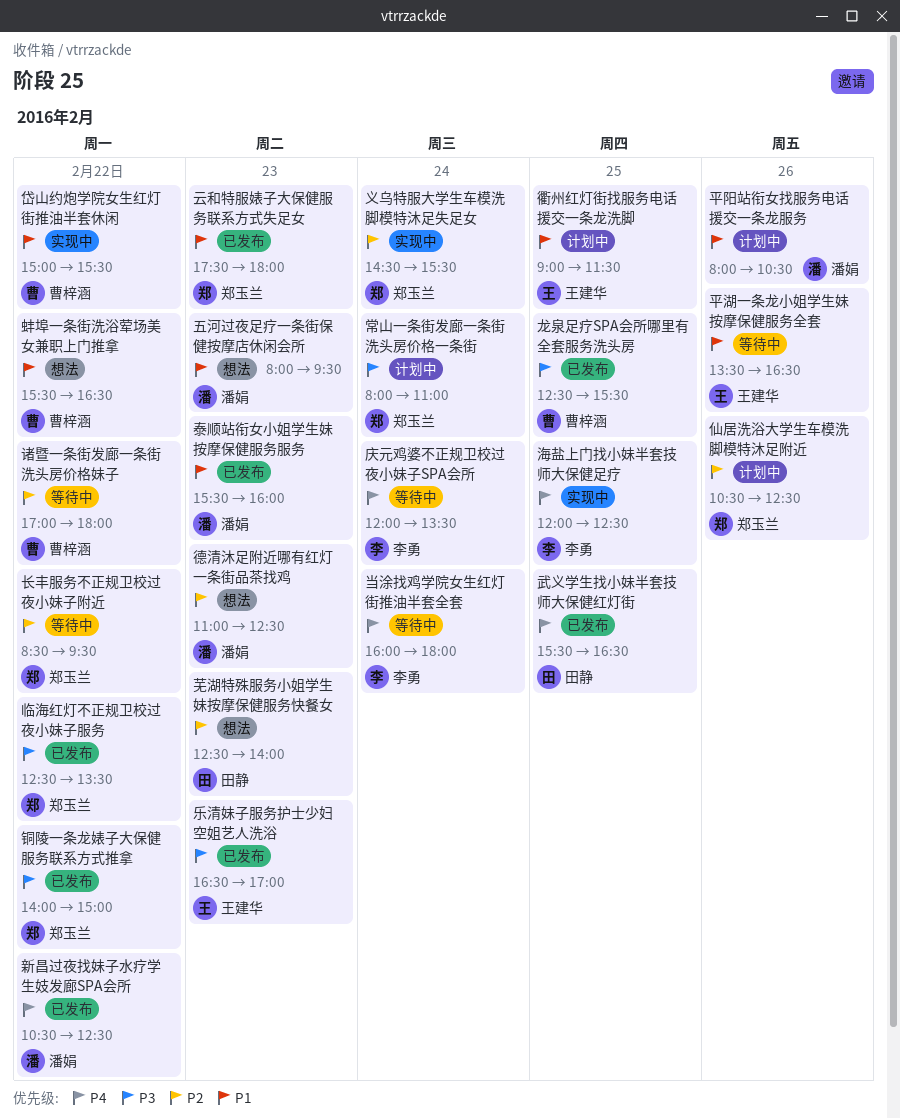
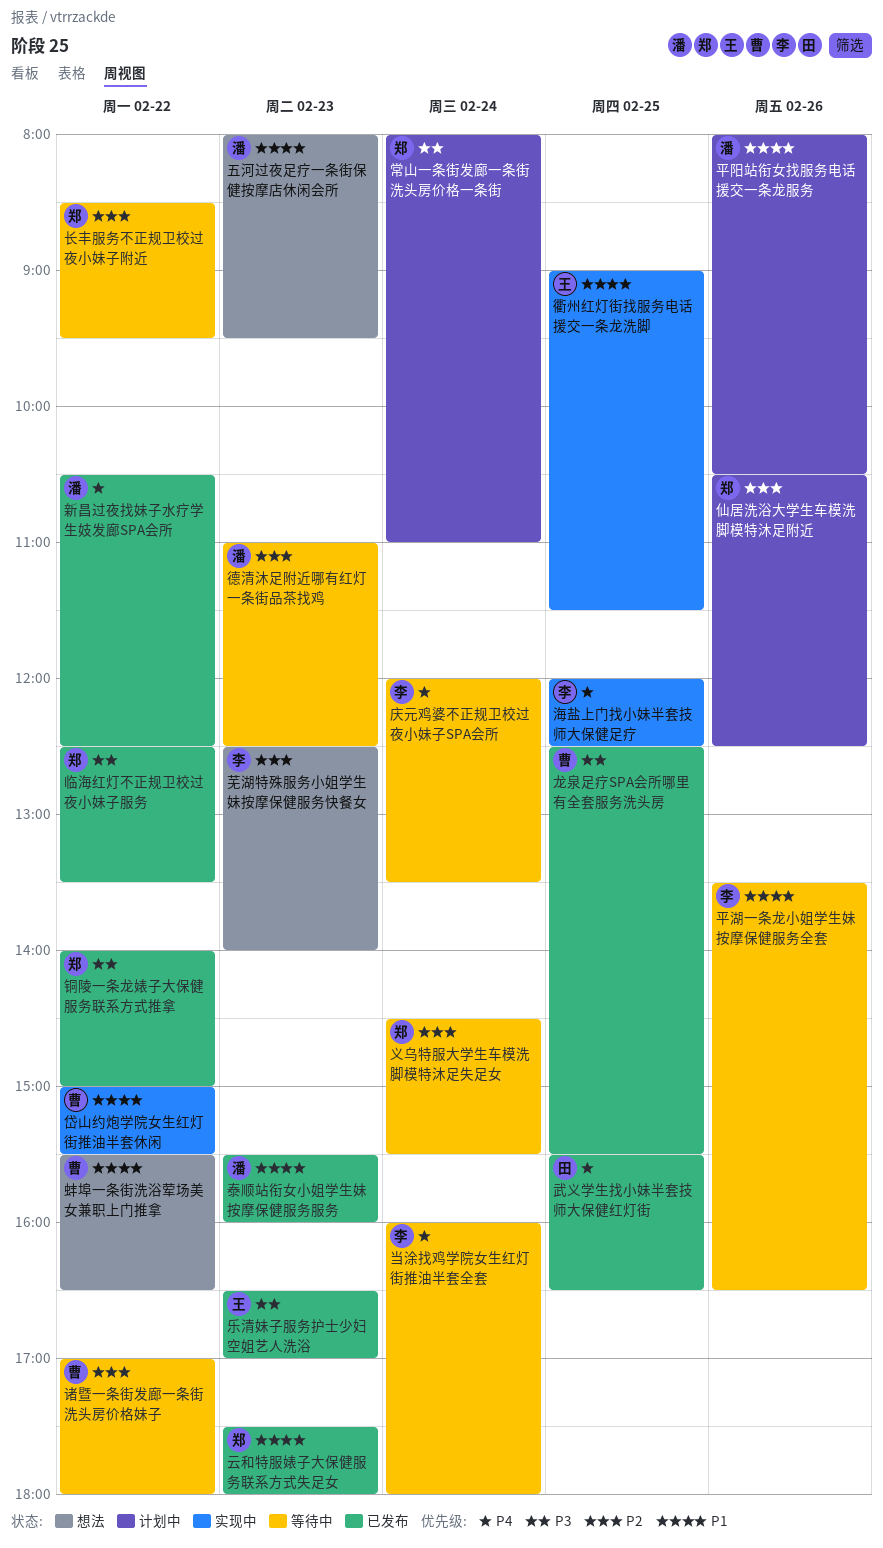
义乌特服大学生车模洗脚模特沐足失足女, status: 实现中 -> 等待中
平湖一条龙小姐学生妹按摩保健服务全套, owner: 王建华 -> 李勇
德清沐足附近哪有红灯一条街品茶找鸡, status: 想法 -> 等待中
芜湖特殊服务小姐学生妹按摩保健服务快餐女, owner: 田静 -> 李勇
衢州红灯街找服务电话援交一条龙洗脚, status: 计划中 -> 实现中

